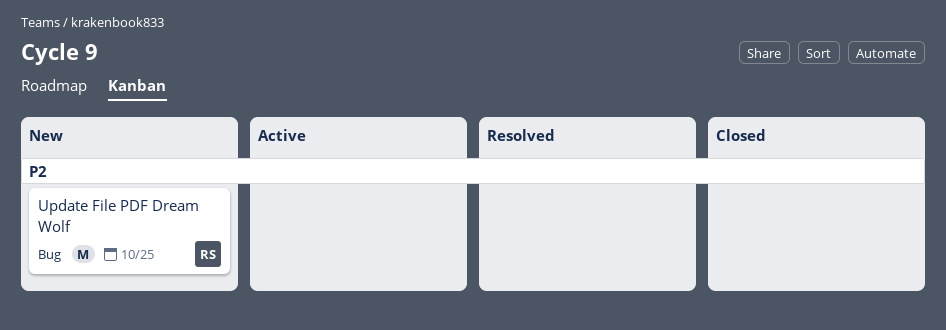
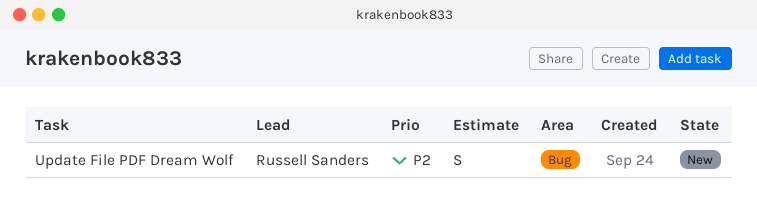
Update File PDF Dream Wolf, estimate: M -> S

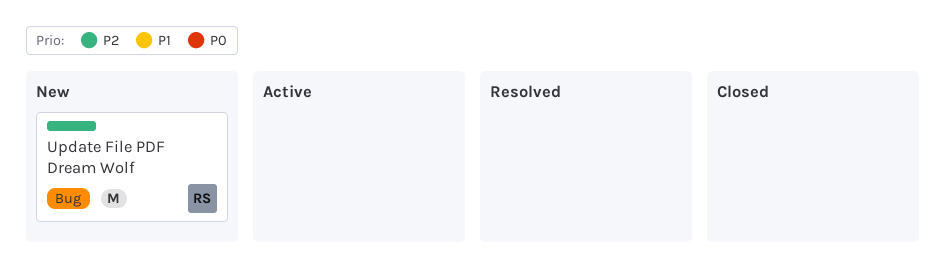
Update File PDF Dream Wolf, estimate: S -> M

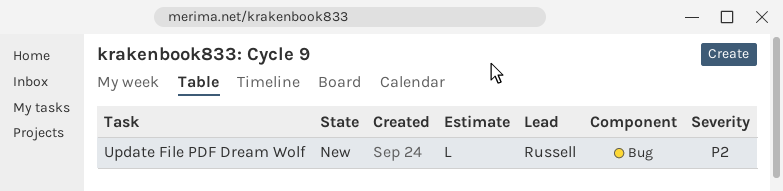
Update File PDF Dream Wolf, estimate: M -> L

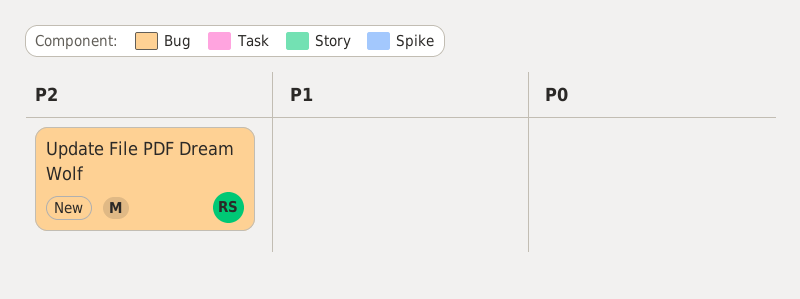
Update File PDF Dream Wolf, estimate: L -> M

